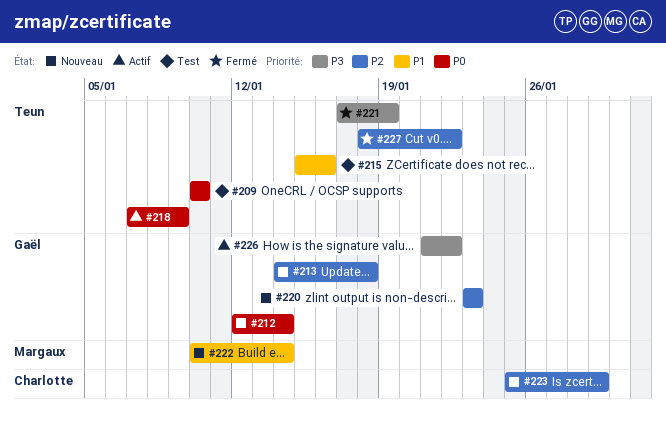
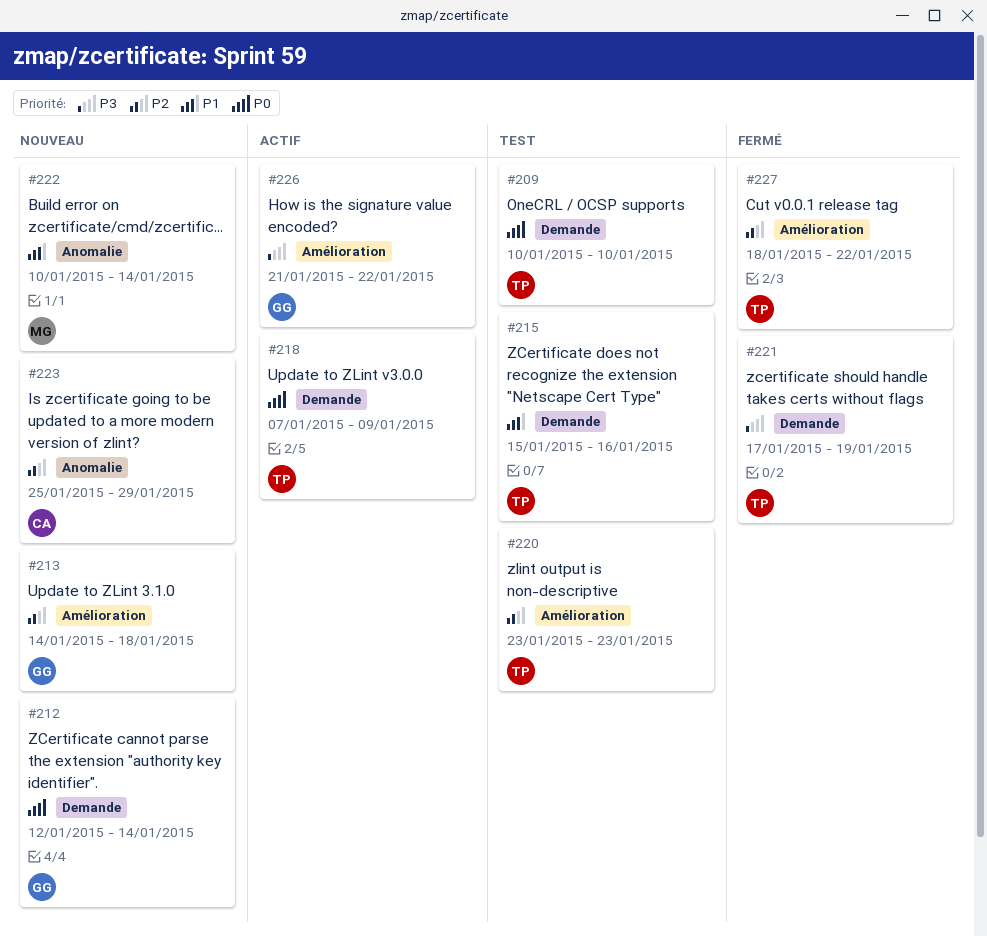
#220, status: Nouveau -> Test
#220, owner: Gaël -> Teun

